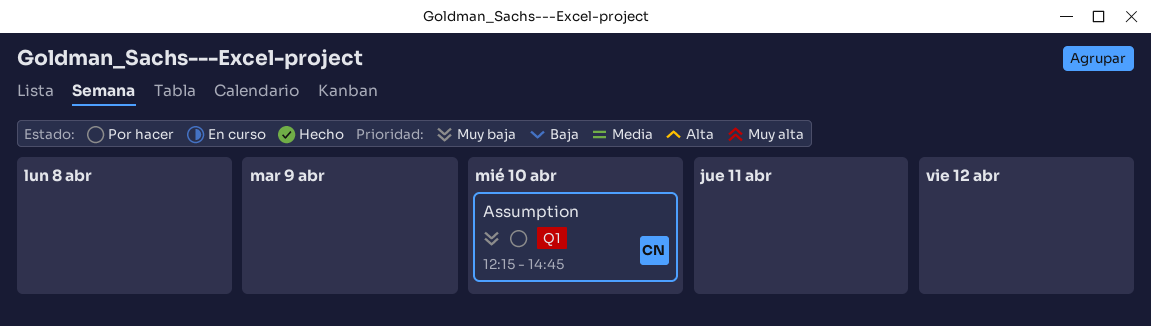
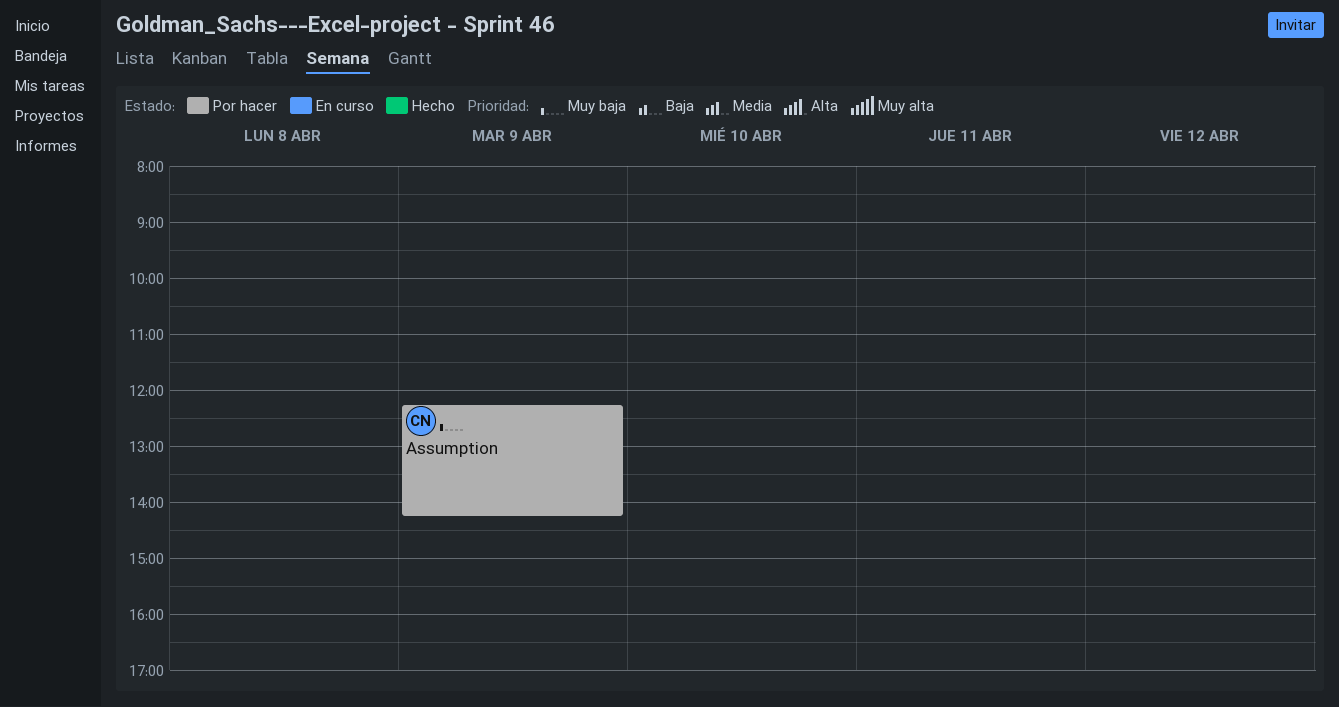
Assumption, day: Apr 10 -> Apr 9
Assumption, ends: 14:45 -> 14:15

